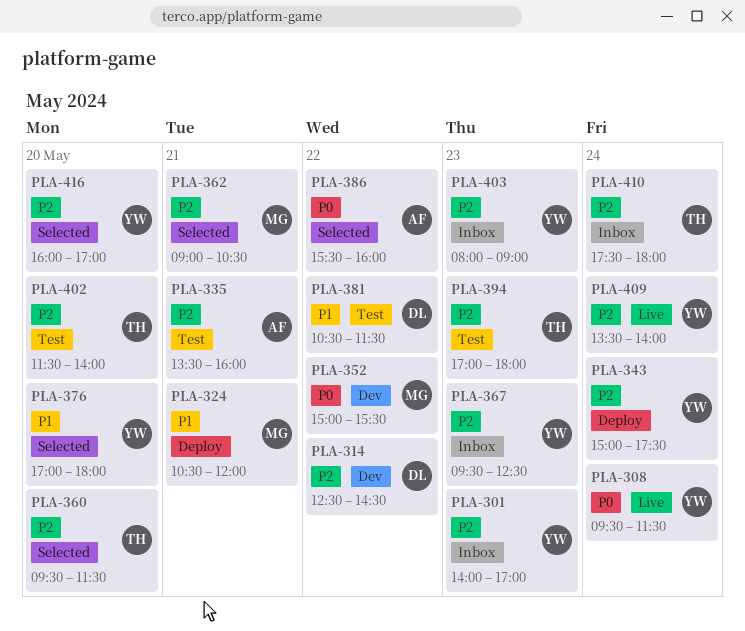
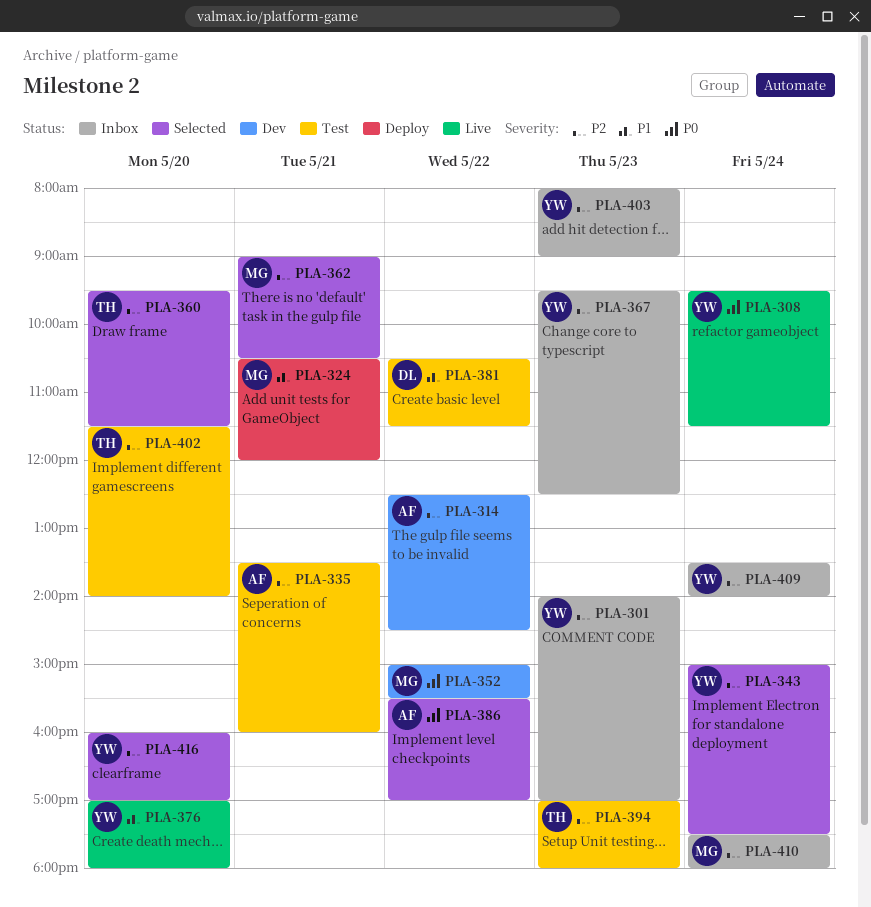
PLA-314, owner: DL -> AF
PLA-343, status: Deploy -> Selected
PLA-376, status: Selected -> Live
PLA-386, ends: 16:00 -> 17:00
PLA-409, status: Live -> Inbox
PLA-410, owner: TH -> MG

